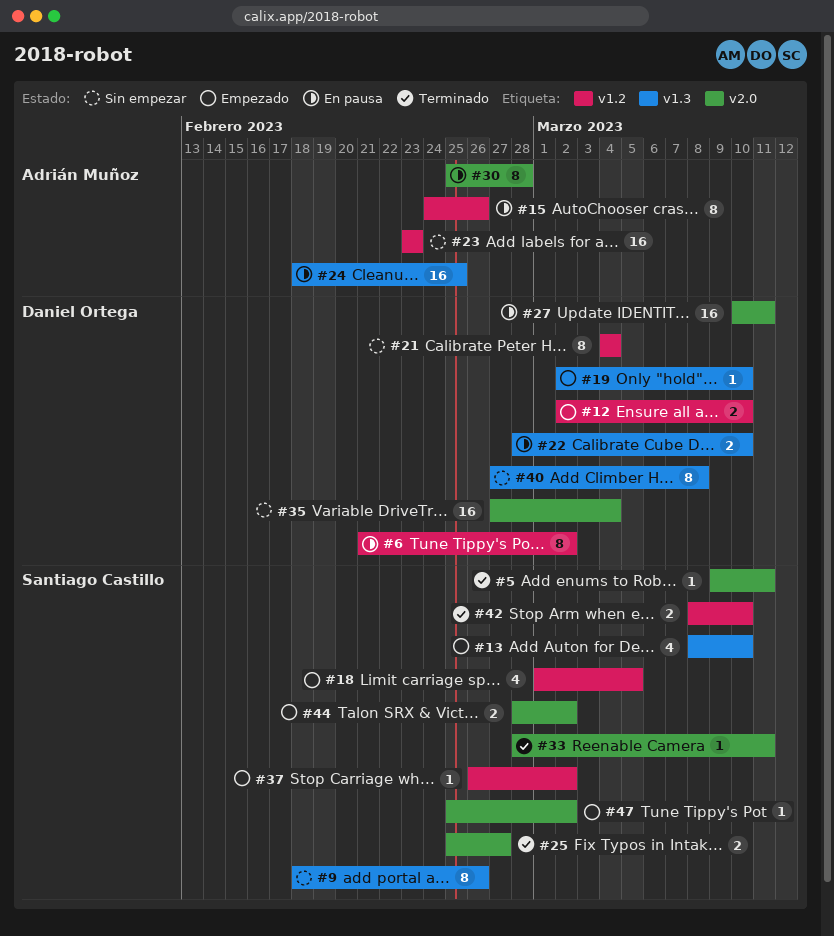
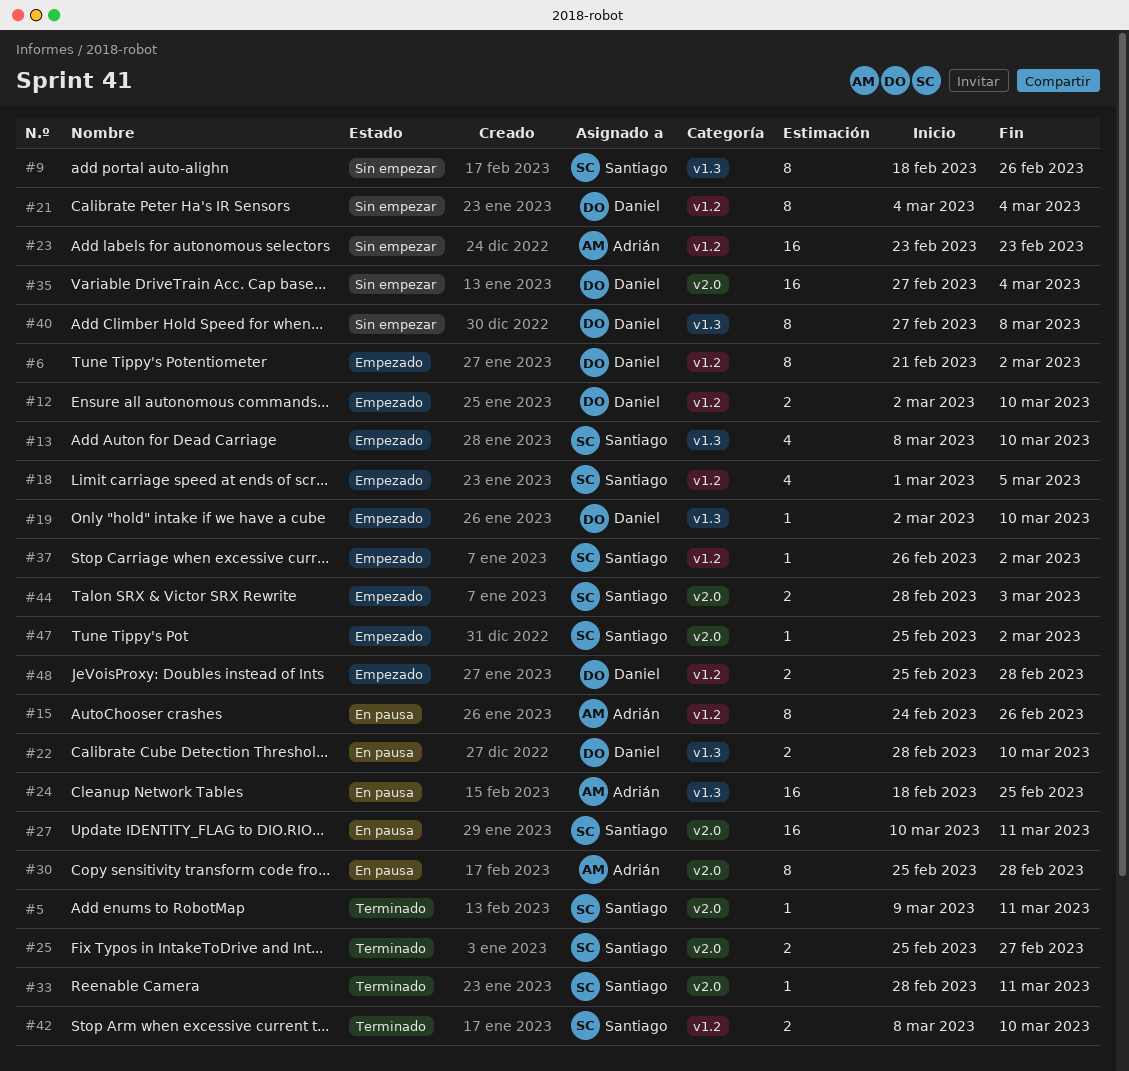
#6, status: En pausa -> Empezado
#27, owner: Daniel Ortega -> Santiago Castillo
#44, due: Mar 2 -> Mar 3
#48: none -> present

